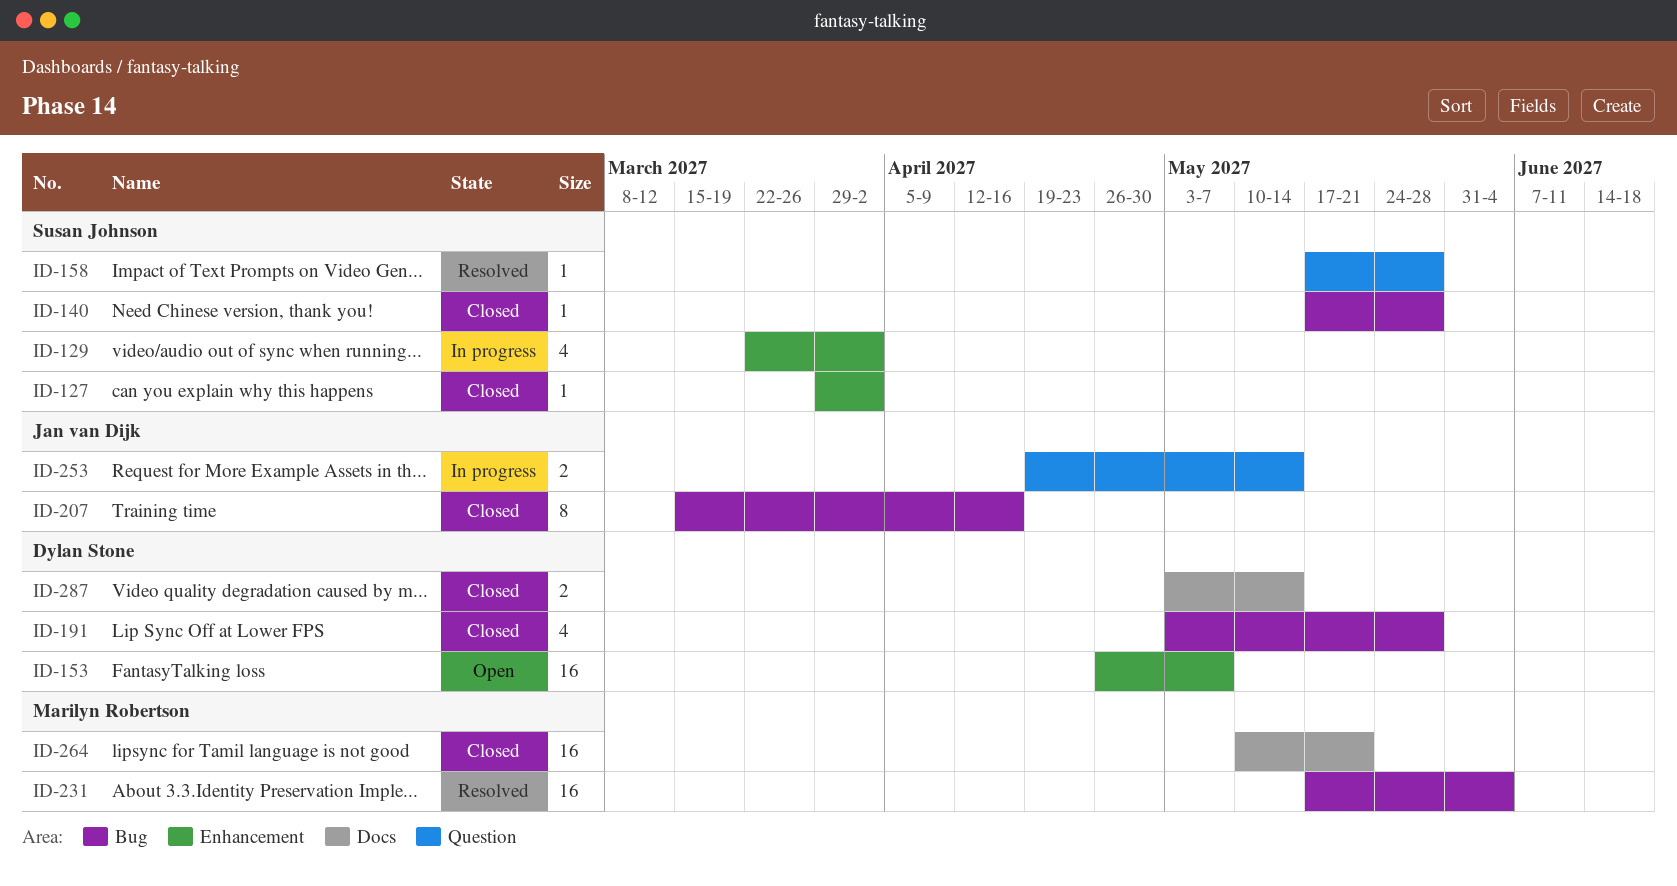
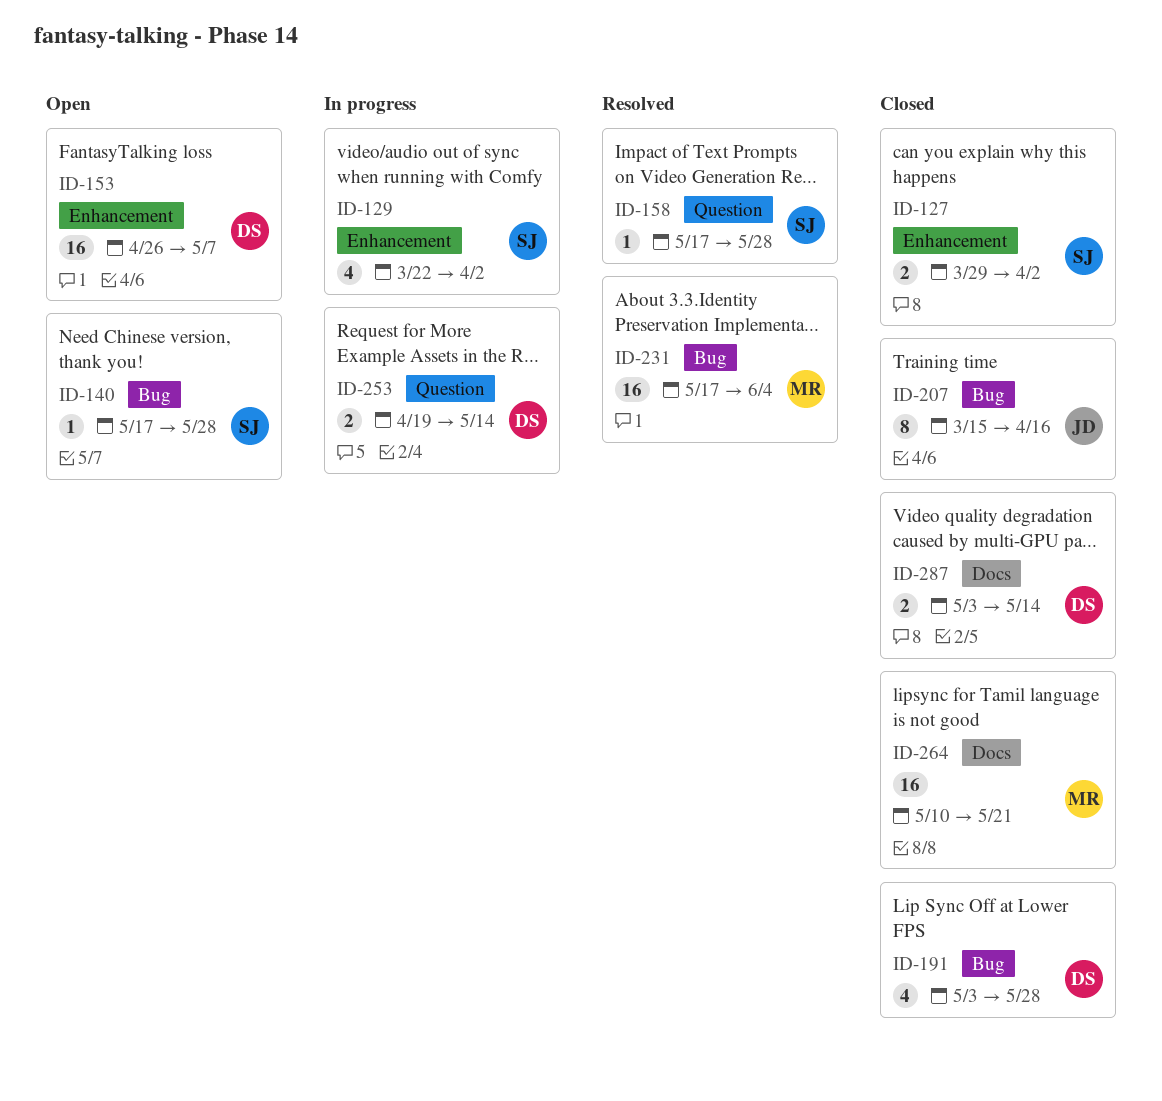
ID-127, estimate: 1 -> 2
ID-140, status: Closed -> Open
ID-253, owner: Jan van Dijk -> Dylan Stone

